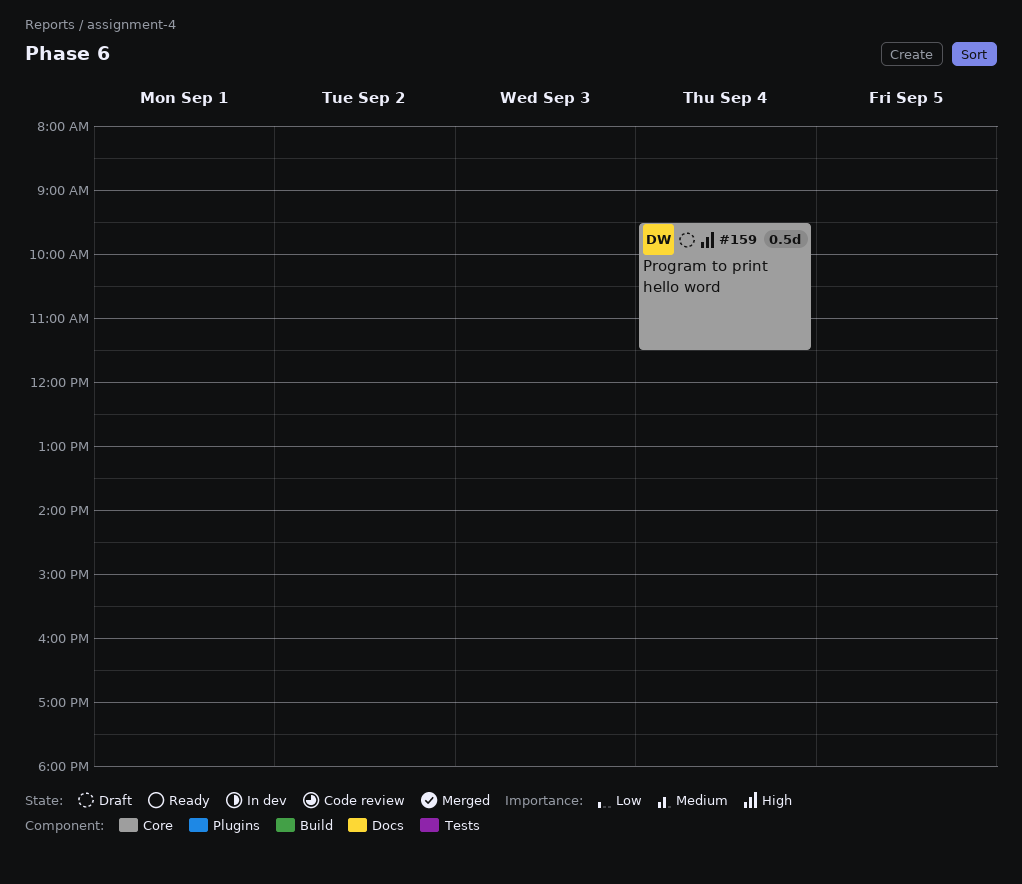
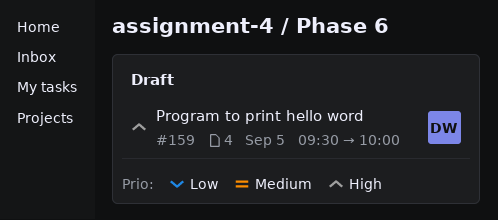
#159, day: Sep 4 -> Sep 5
#159, ends: 11:30 -> 10:00

